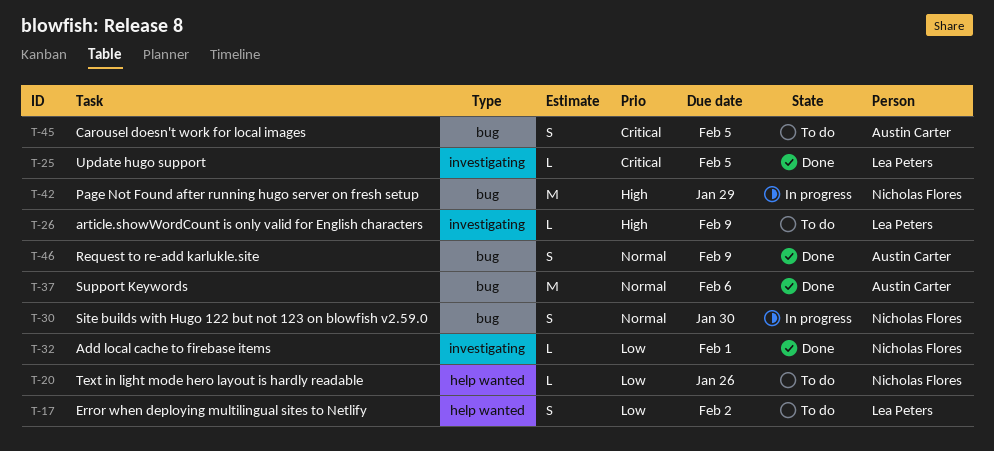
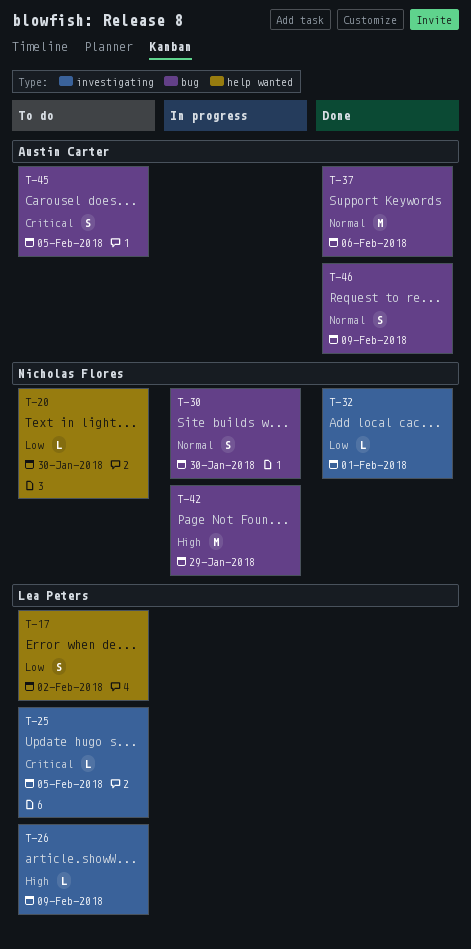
T-20, due: Jan 26 -> Jan 30
T-25, status: Done -> To do

